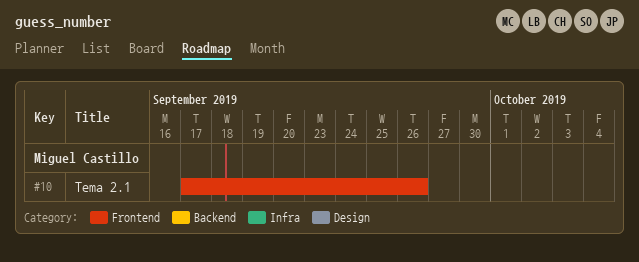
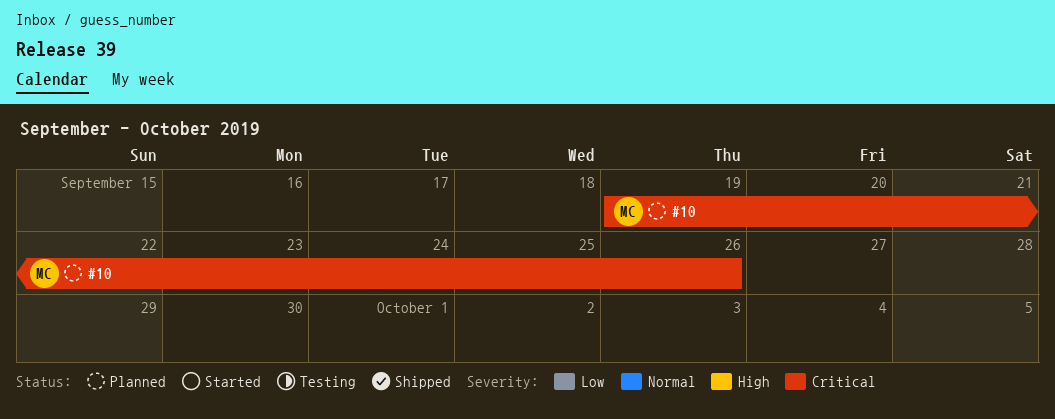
#10, start: Sep 17 -> Sep 19

